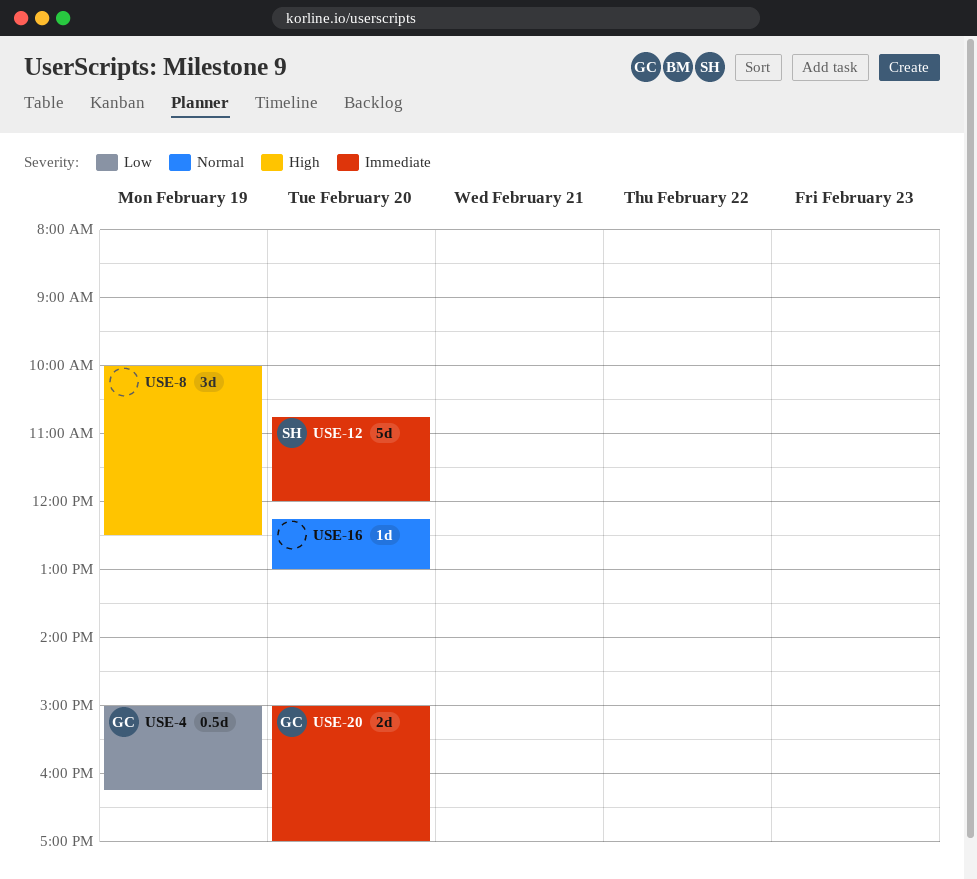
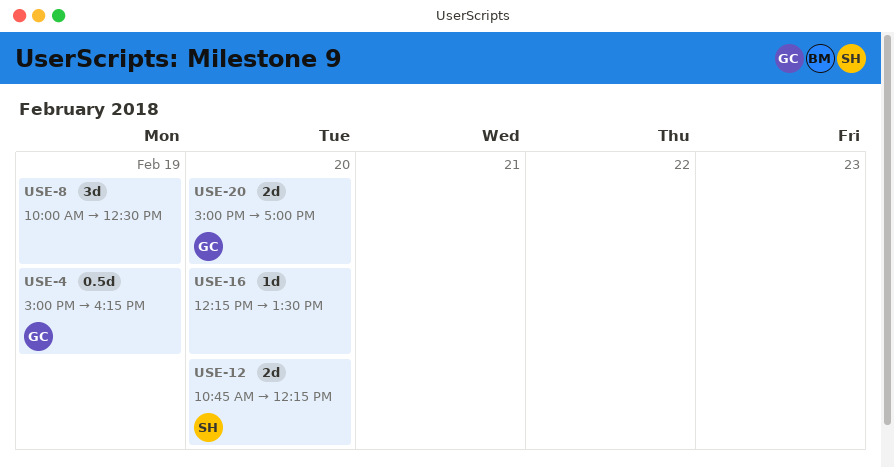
USE-12, estimate: 5d -> 2d
USE-12, ends: 12:00 -> 12:15
USE-16, ends: 13:00 -> 13:30

